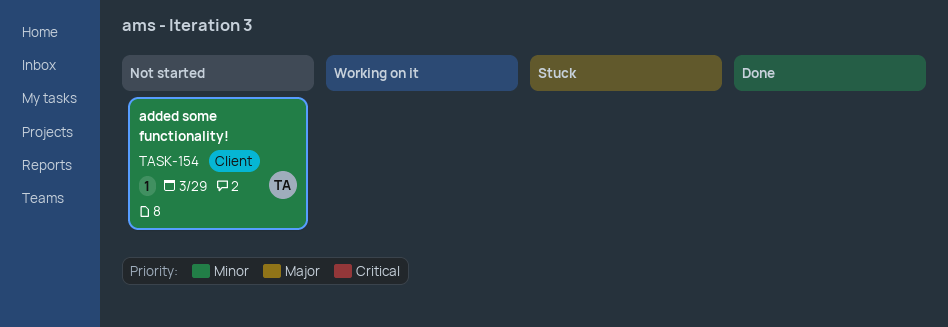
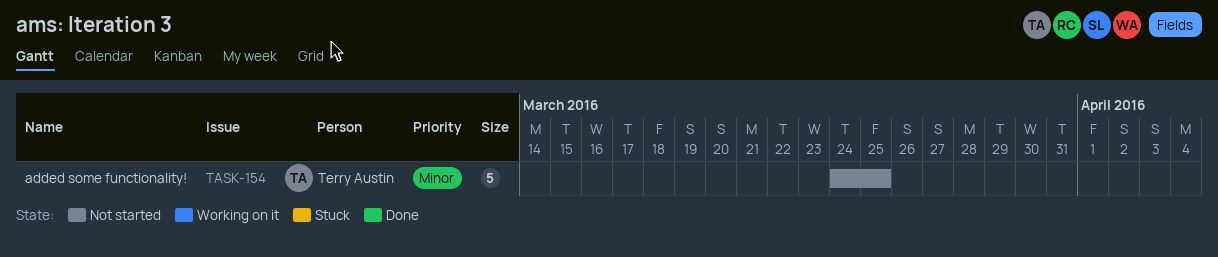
TASK-154, estimate: 1 -> 5
TASK-154, due: Mar 29 -> Mar 25

